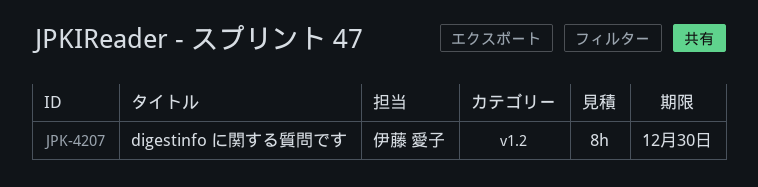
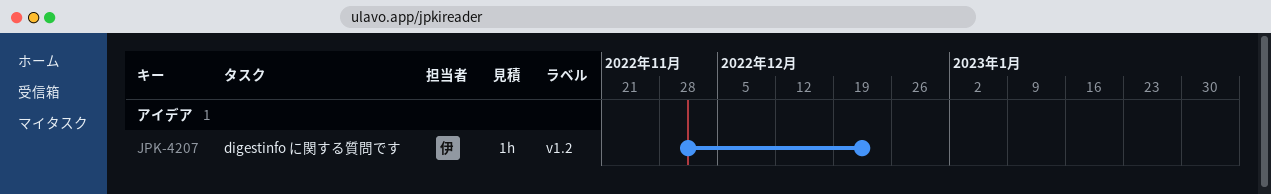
JPK-4207, estimate: 8h -> 1h
JPK-4207, due: Dec 30 -> Dec 23

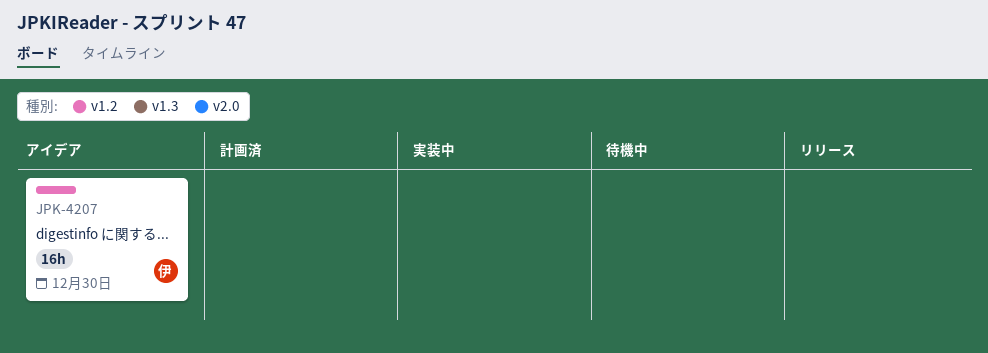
JPK-4207, estimate: 1h -> 16h
JPK-4207, due: Dec 23 -> Dec 30

